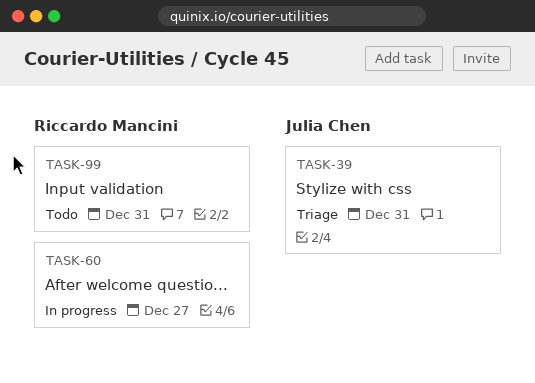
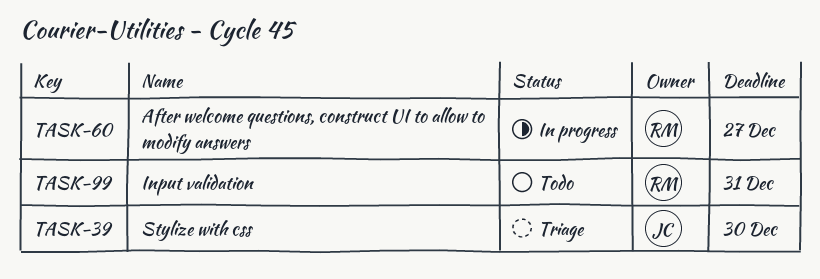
TASK-39, due: Dec 31 -> Dec 30

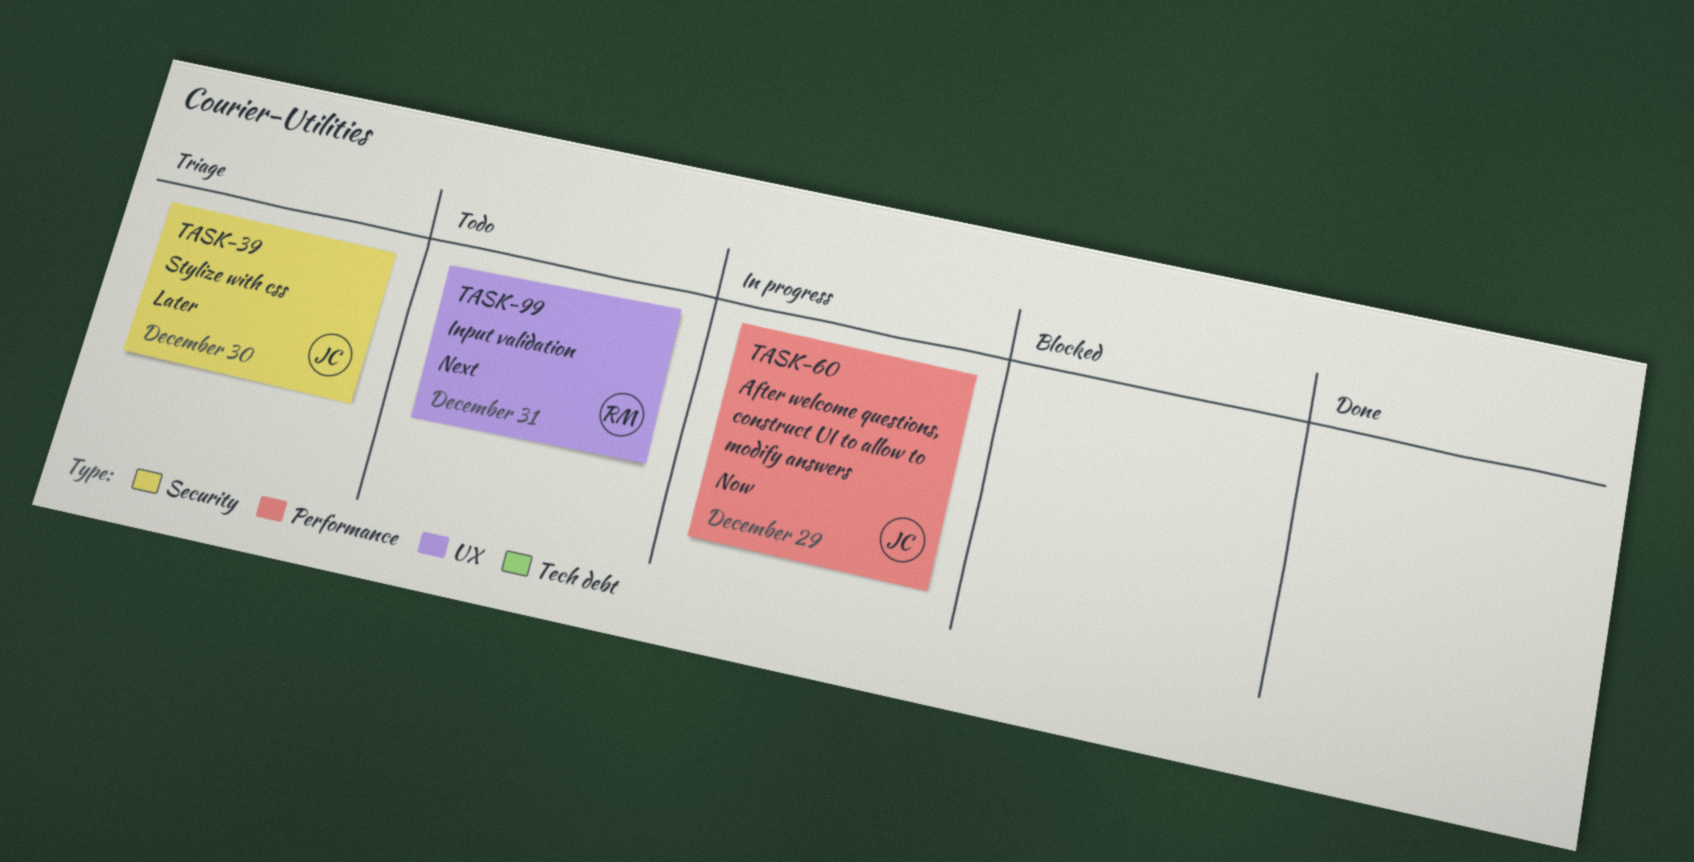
TASK-60, owner: RM -> JC
TASK-60, due: Dec 27 -> Dec 29

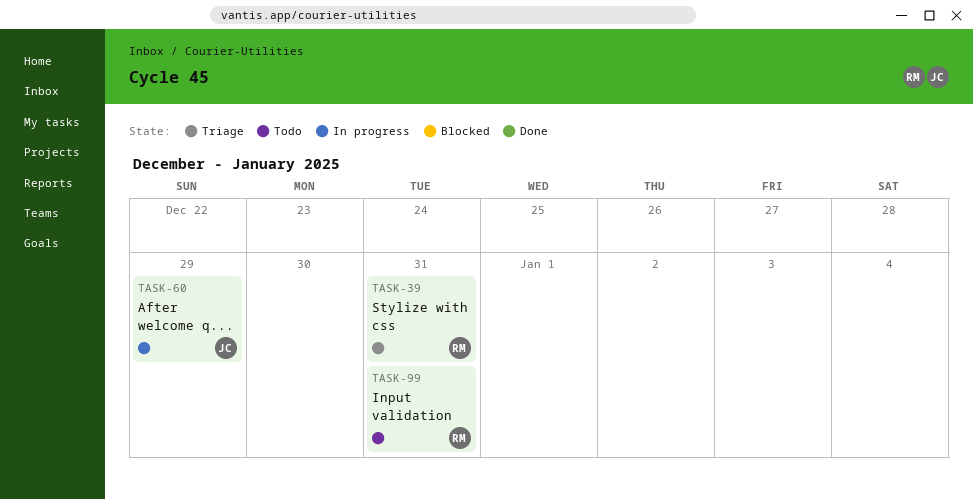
TASK-39, owner: JC -> RM
TASK-39, due: Dec 30 -> Dec 31

